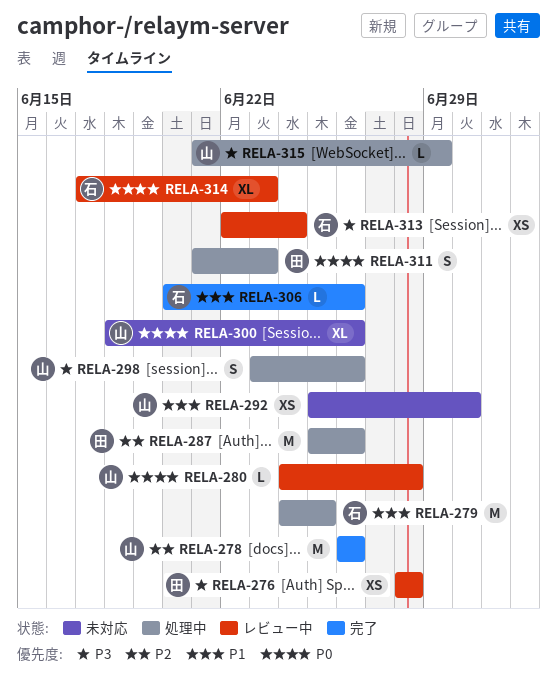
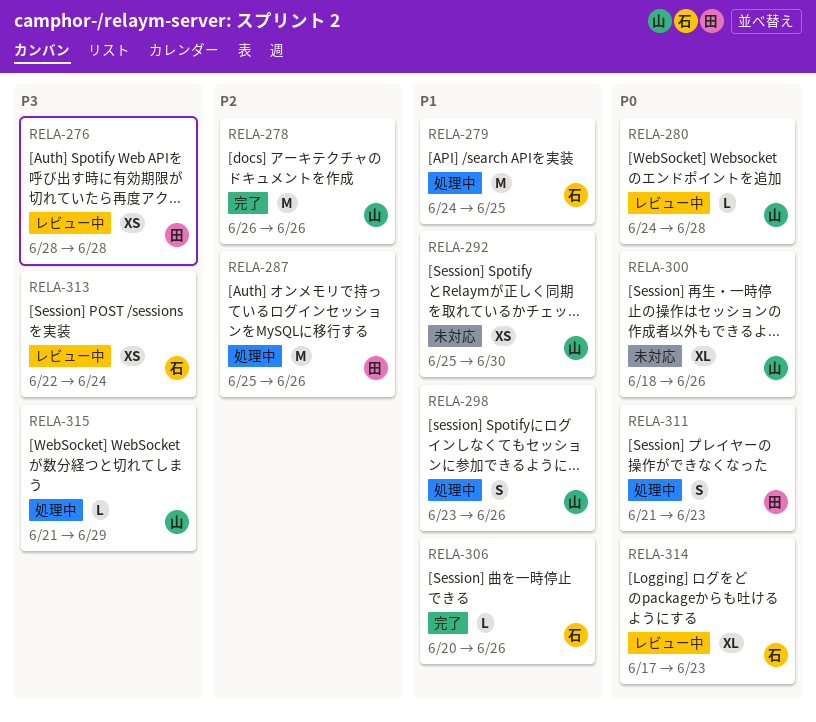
RELA-298, priority: P3 -> P1

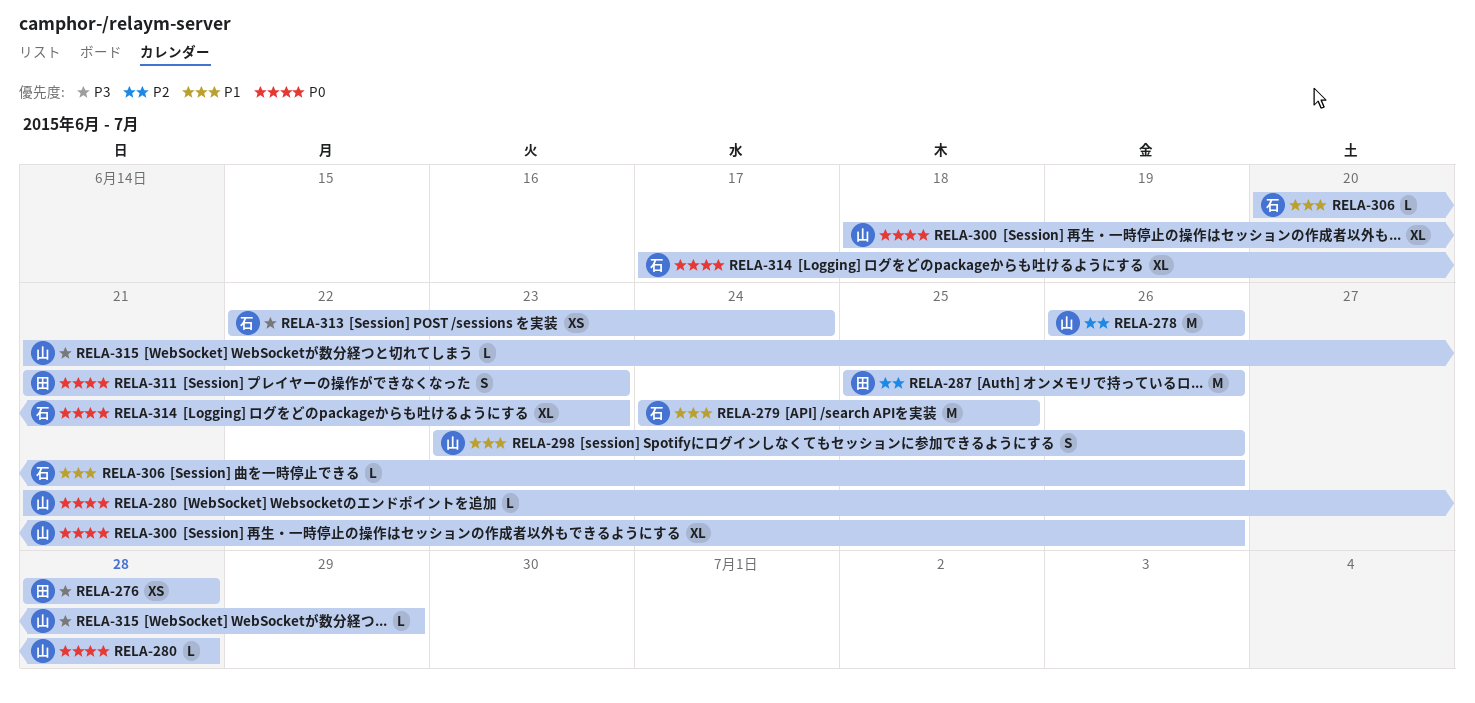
RELA-280, start: Jun 24 -> Jun 21
RELA-292: present -> none

